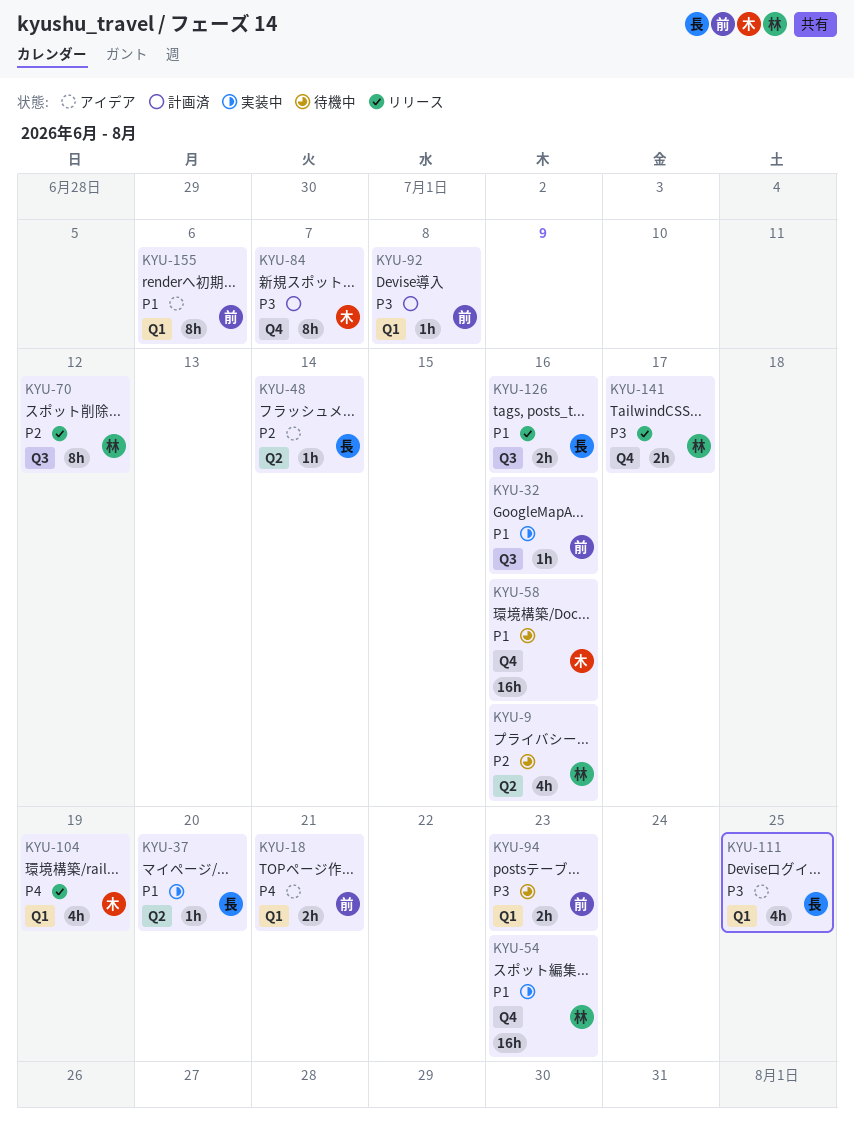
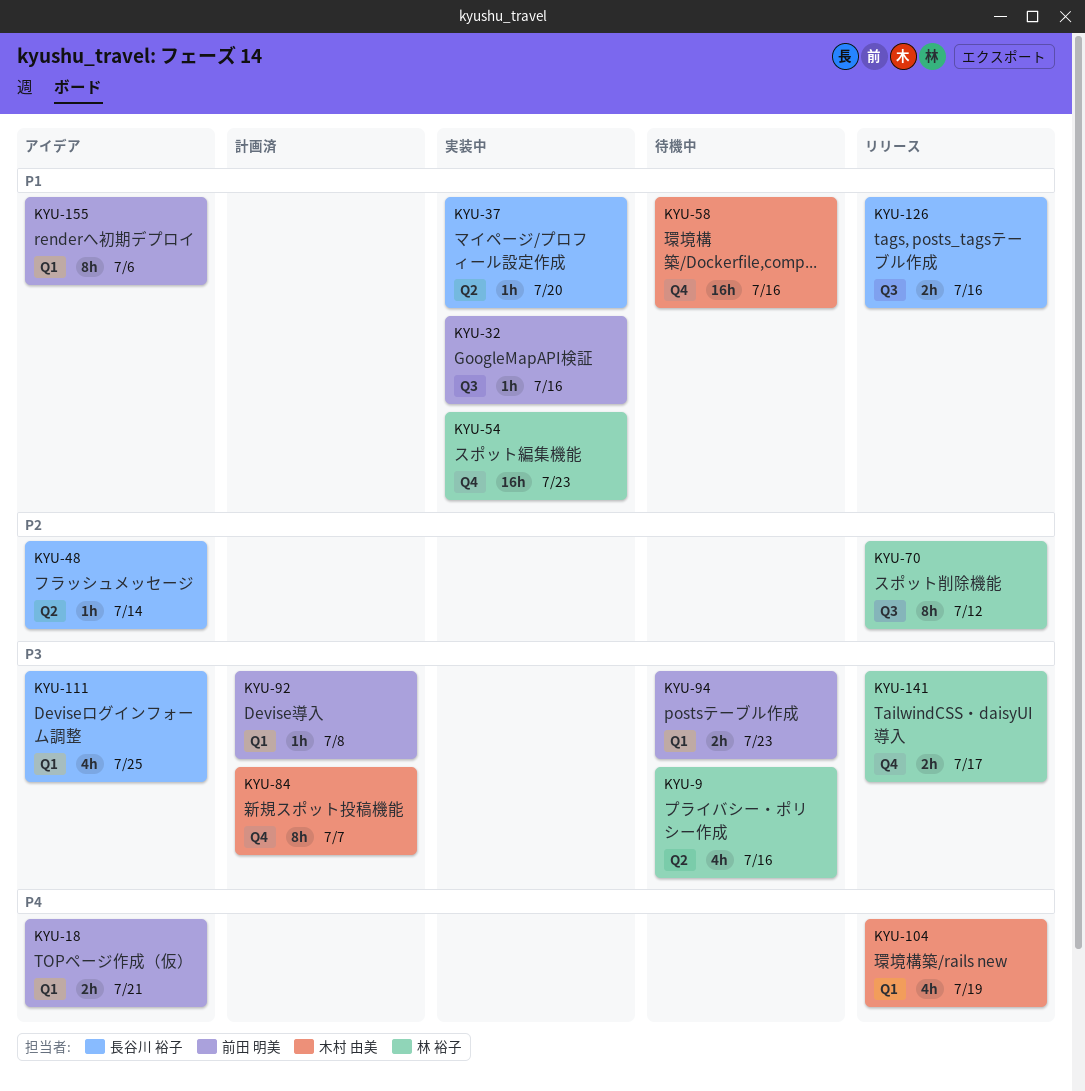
KYU-9, priority: P2 -> P3

